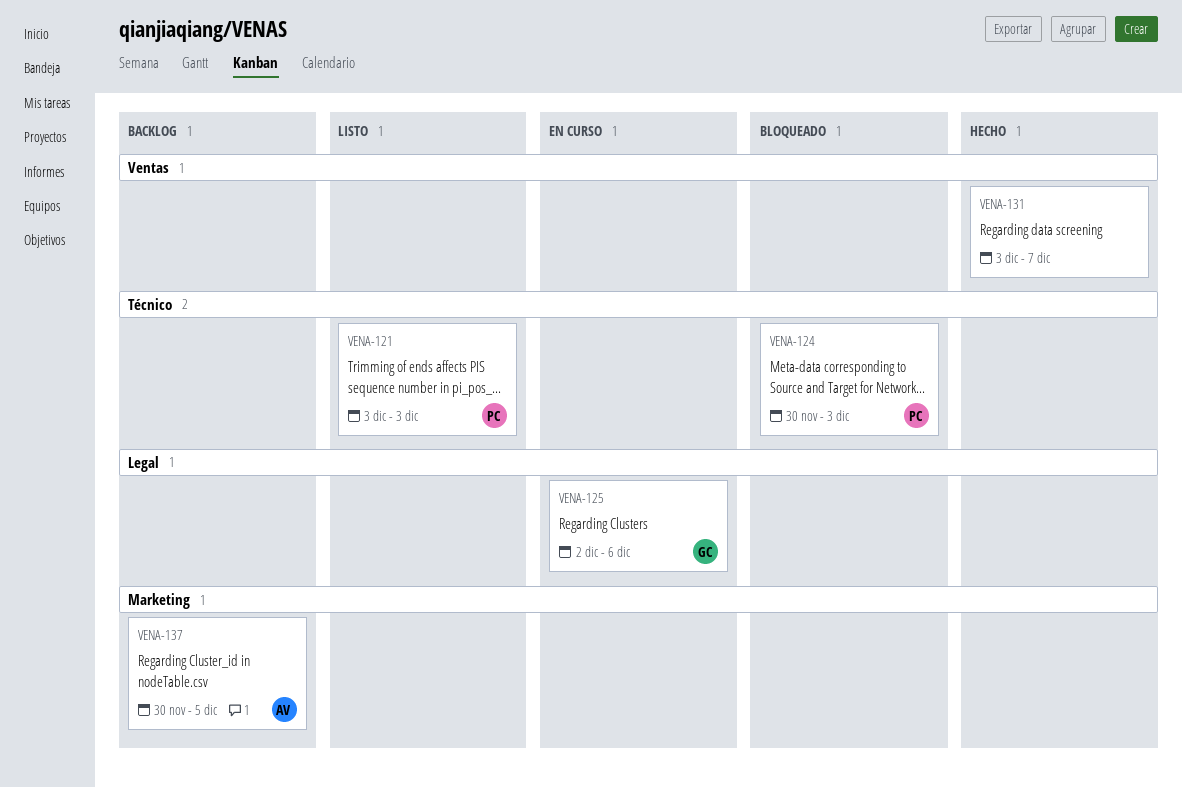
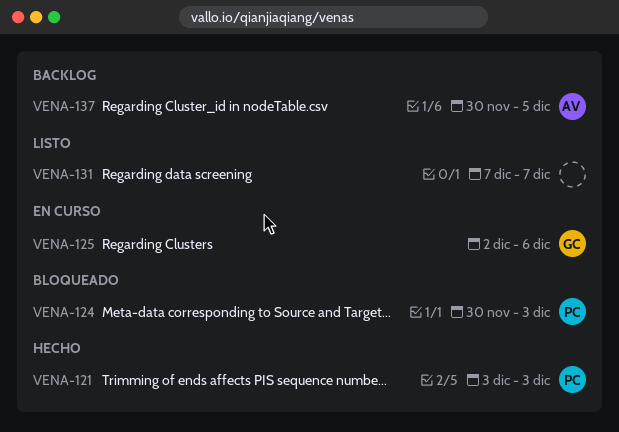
VENA-121, status: Listo -> Hecho
VENA-131, status: Hecho -> Listo
VENA-131, start: Dec 3 -> Dec 7

